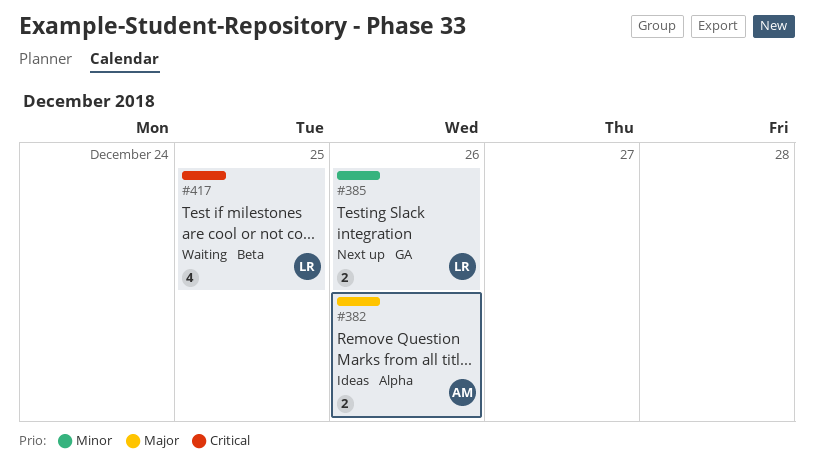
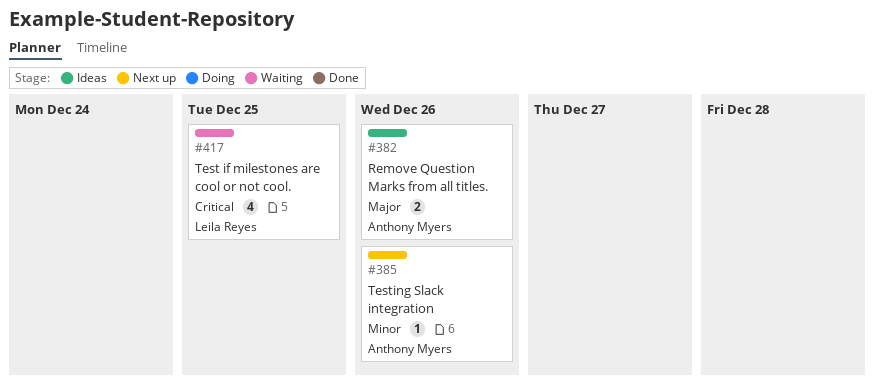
#385, owner: Leila Reyes -> Anthony Myers
#385, estimate: 2 -> 1

